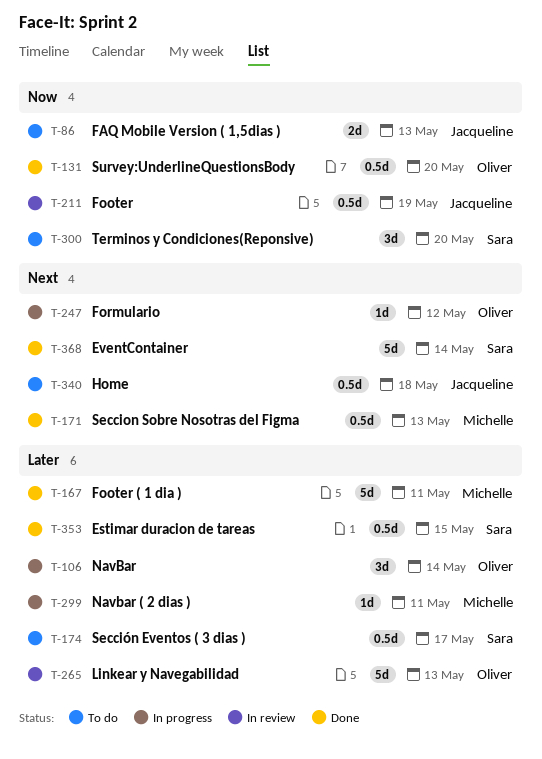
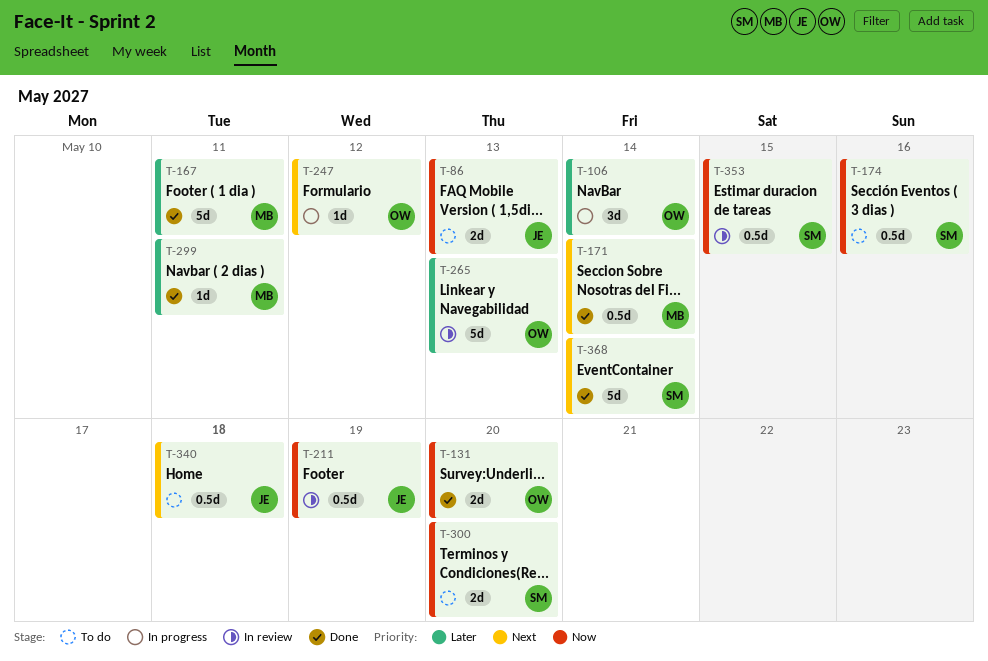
T-131, estimate: 0.5d -> 2d
T-171, due: May 13 -> May 14
T-174, priority: Later -> Now
T-174, due: May 17 -> May 16
T-299, status: In progress -> Done
T-300, estimate: 3d -> 2d
T-353, status: Done -> In review
T-353, priority: Later -> Now

